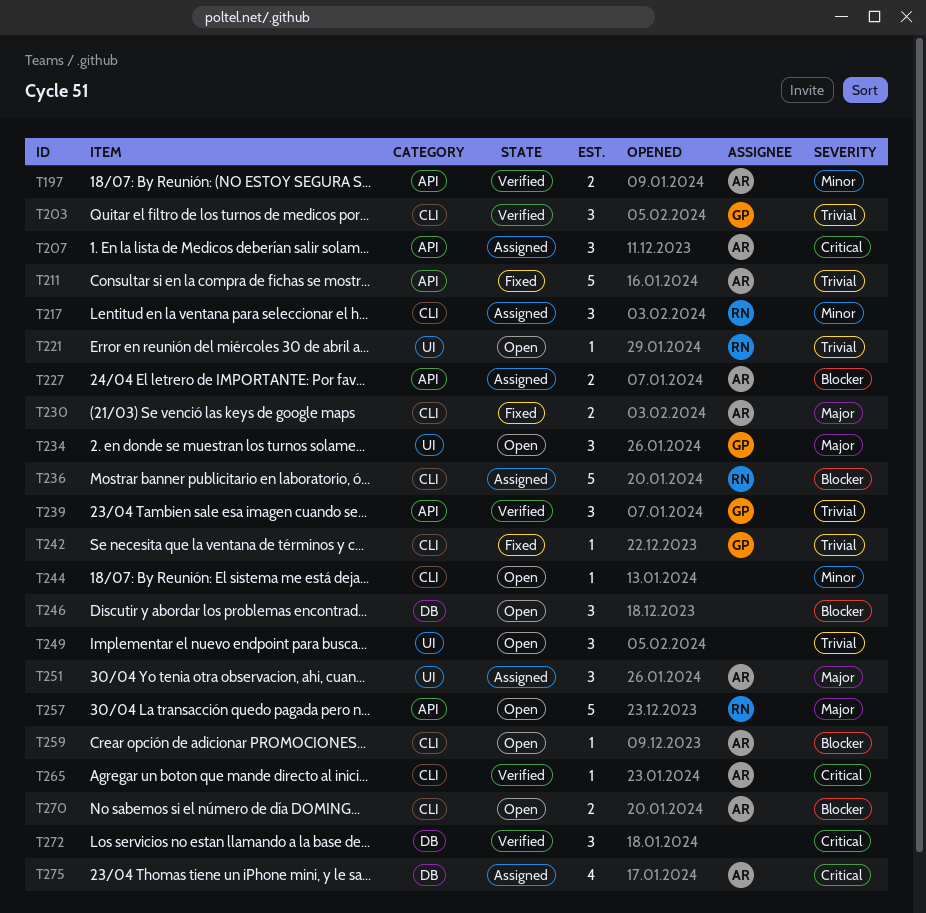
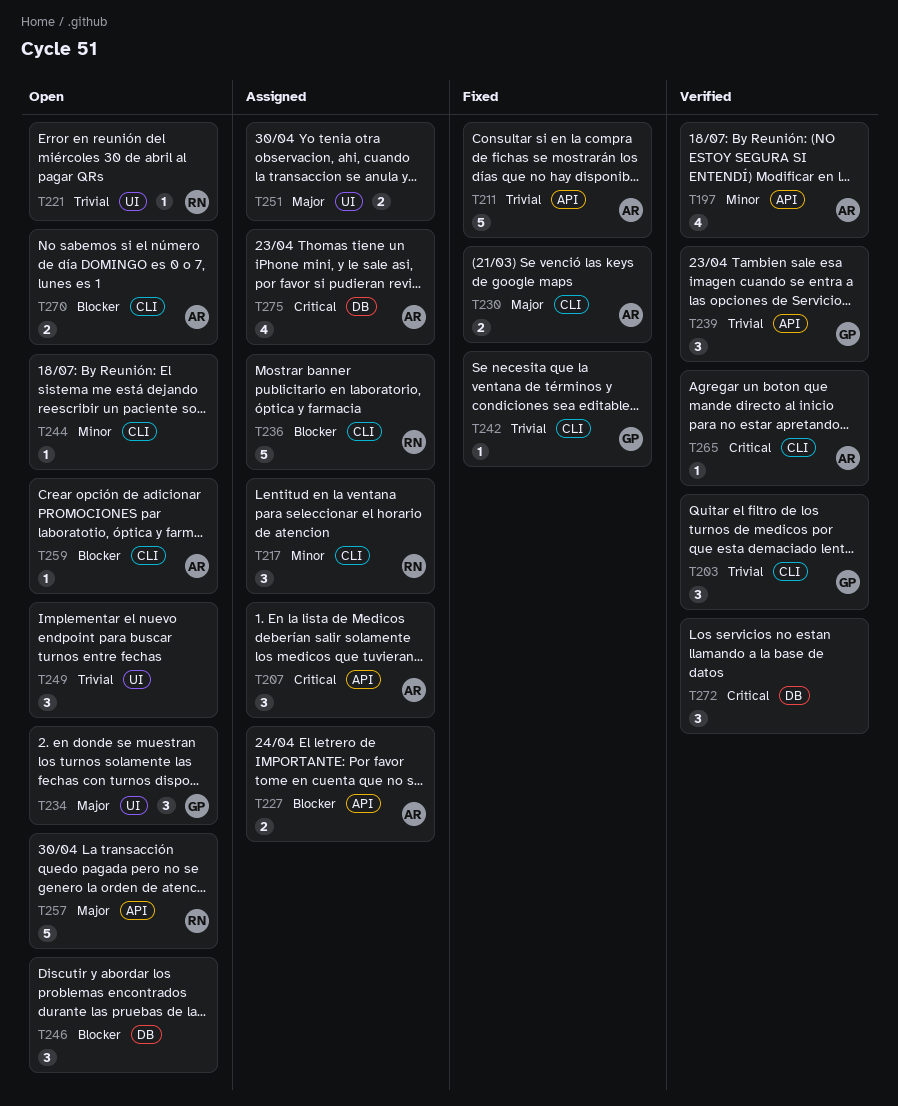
T197, estimate: 2 -> 4
T251, owner: AR -> none
T251, estimate: 3 -> 2

